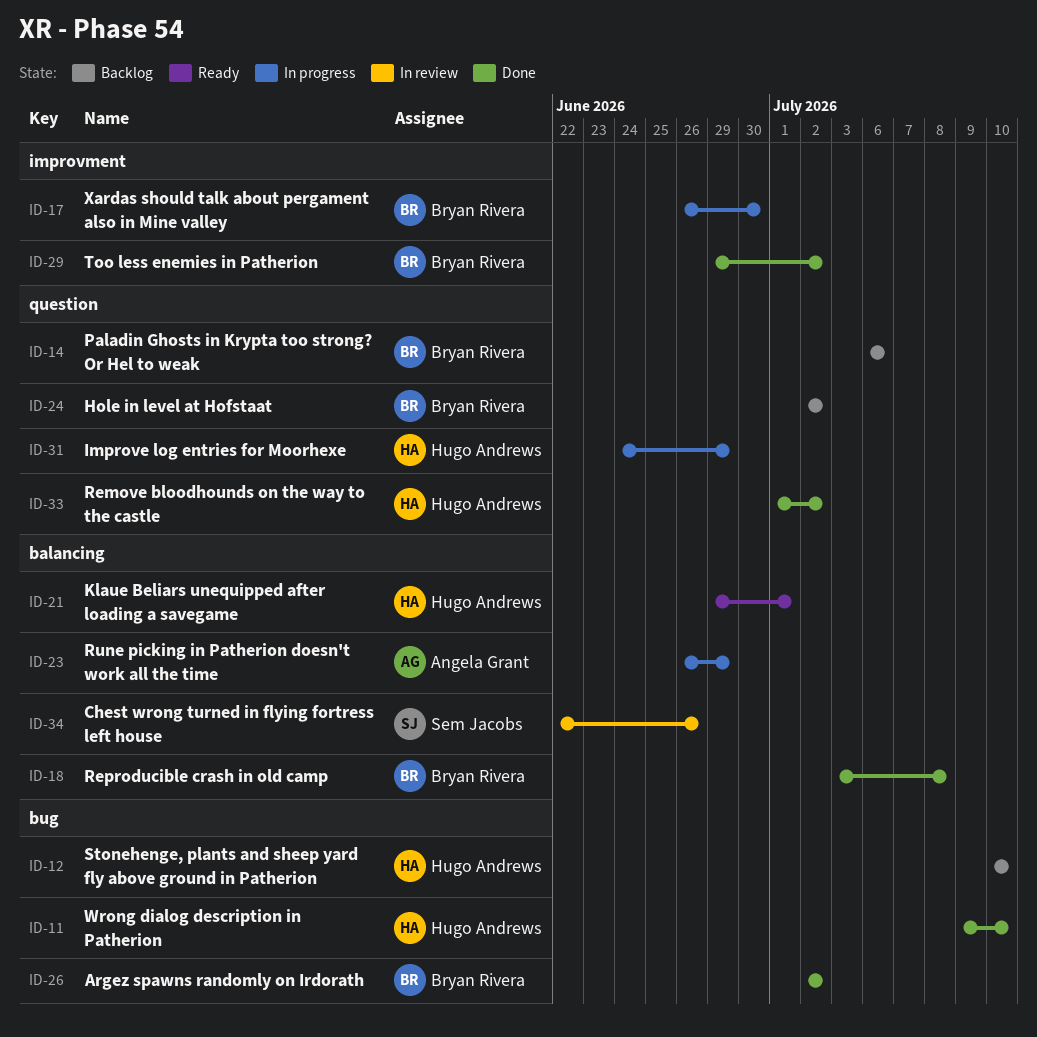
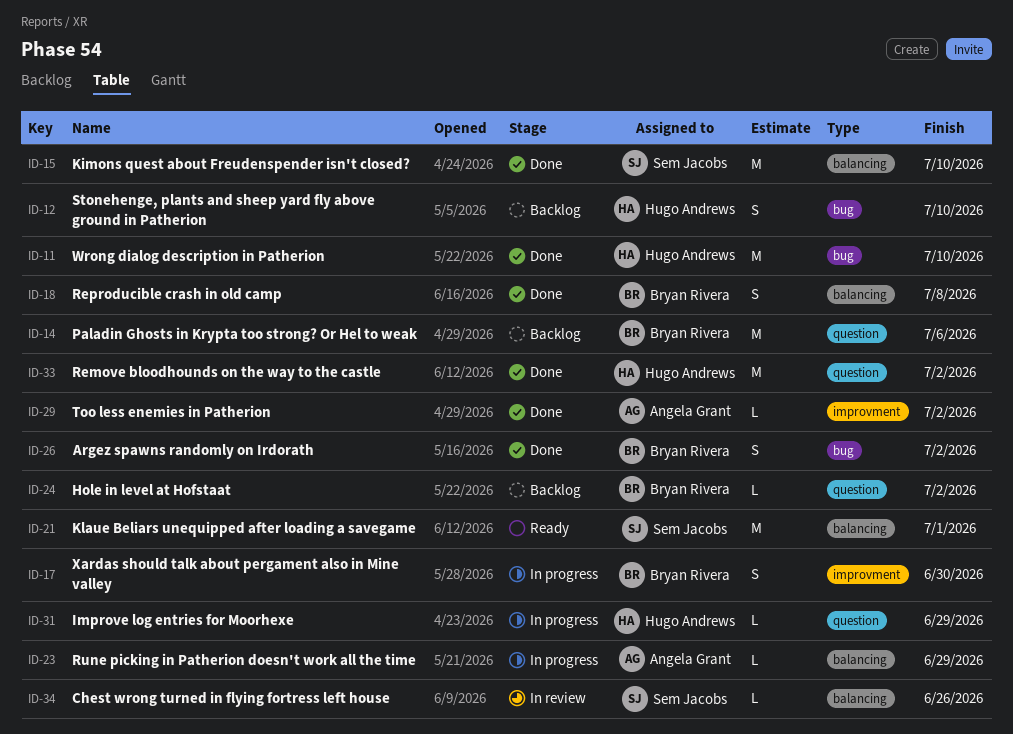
ID-15: none -> present
ID-21, owner: Hugo Andrews -> Sem Jacobs
ID-29, owner: Bryan Rivera -> Angela Grant

